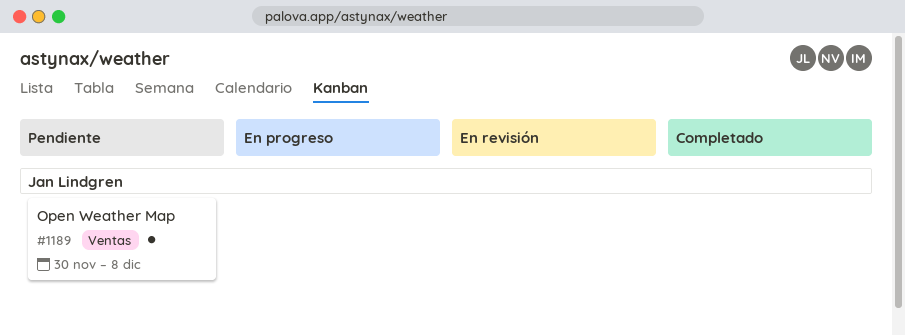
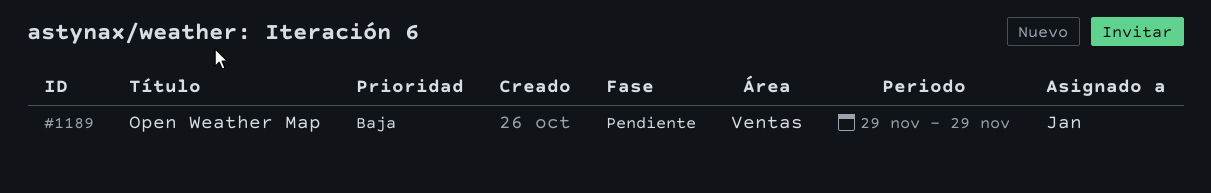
#1189, start: Nov 30 -> Nov 29
#1189, due: Dec 8 -> Nov 29

